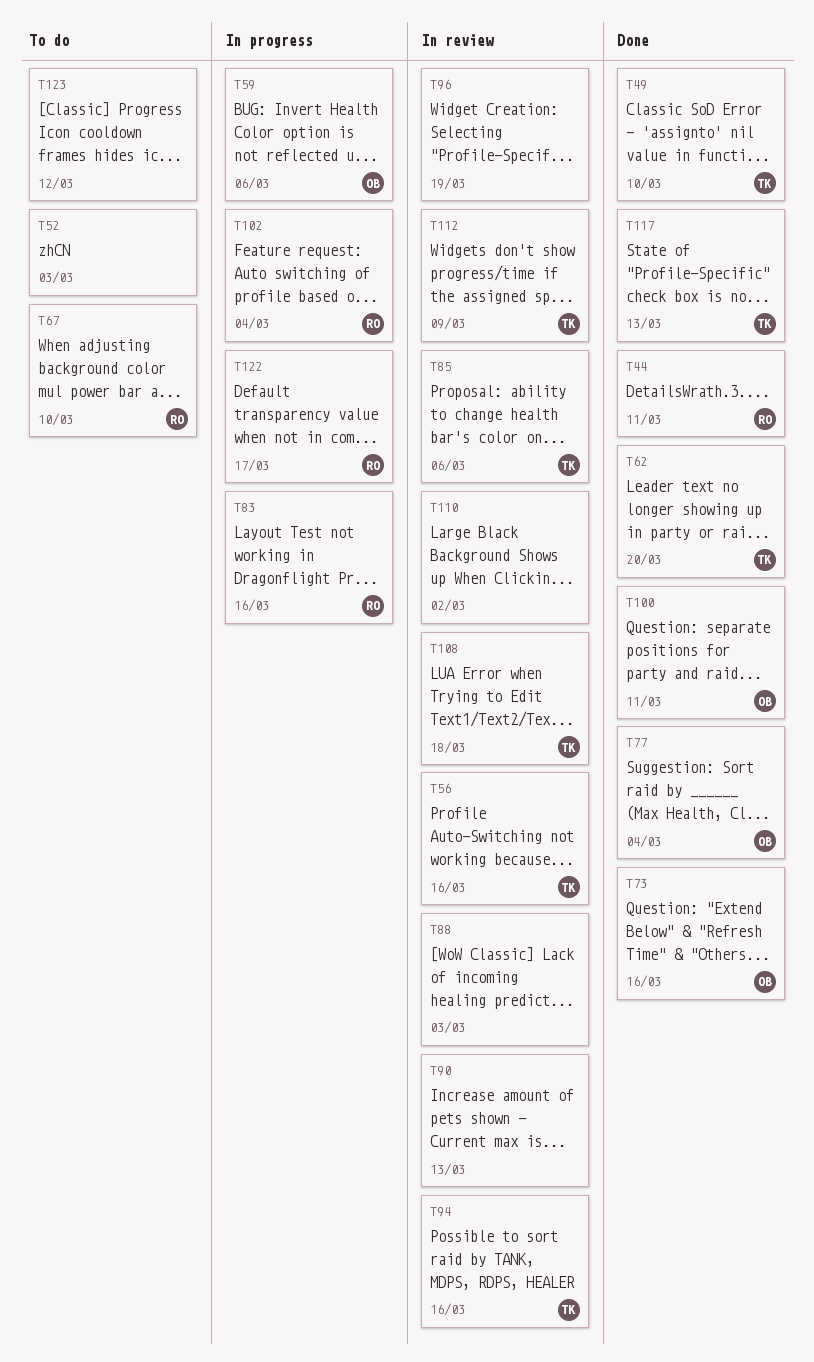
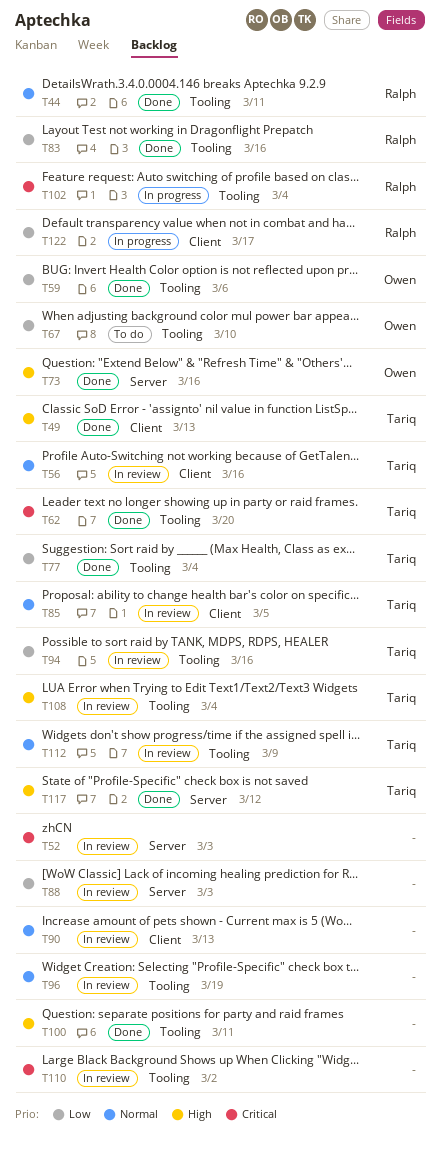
T49, due: Mar 10 -> Mar 13
T52, status: To do -> In review
T59, status: In progress -> Done
T67, owner: Ralph -> Owen
T77, owner: Owen -> Tariq
T83, status: In progress -> Done
T85, due: Mar 6 -> Mar 5
T100, owner: Owen -> none
T108, due: Mar 18 -> Mar 4
T117, due: Mar 13 -> Mar 12
T123: present -> none

